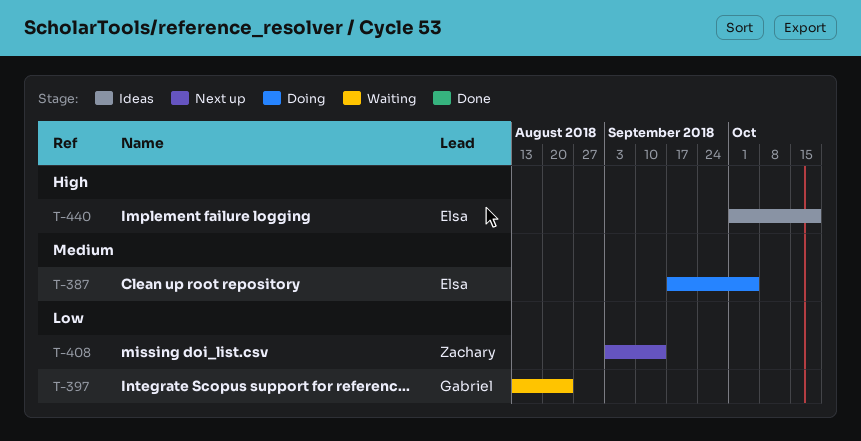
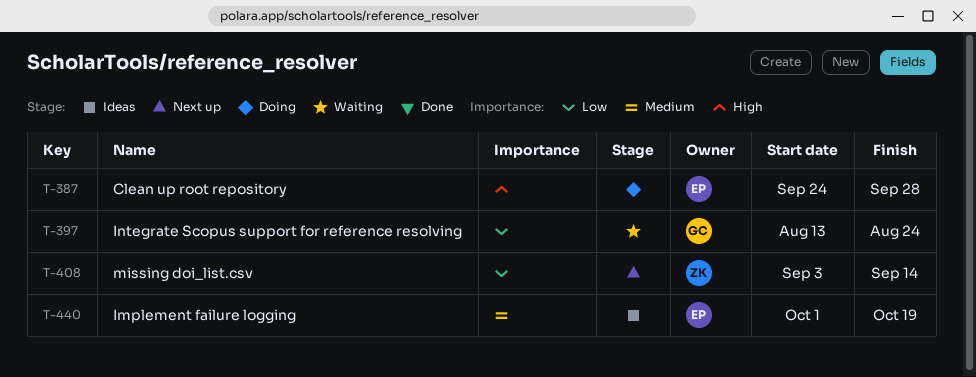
T-387, priority: Medium -> High
T-387, start: Sep 17 -> Sep 24
T-387, due: Oct 5 -> Sep 28
T-440, priority: High -> Medium

